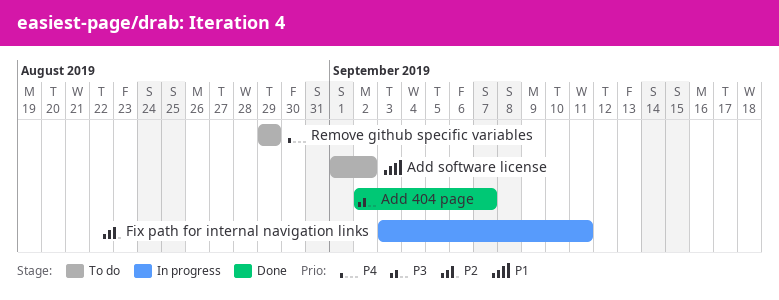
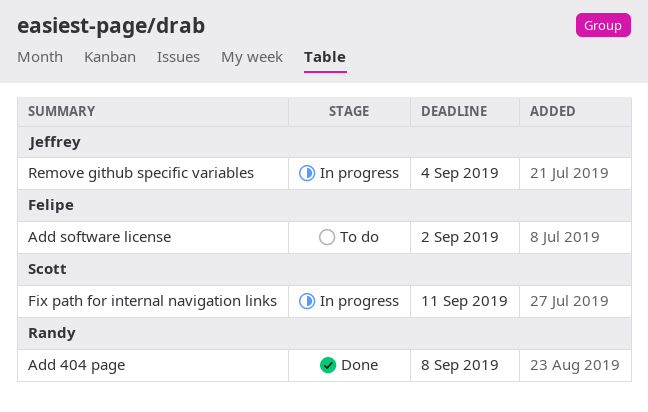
Add 404 page, due: Sep 7 -> Sep 8
Remove github specific variables, status: To do -> In progress
Remove github specific variables, due: Aug 29 -> Sep 4

